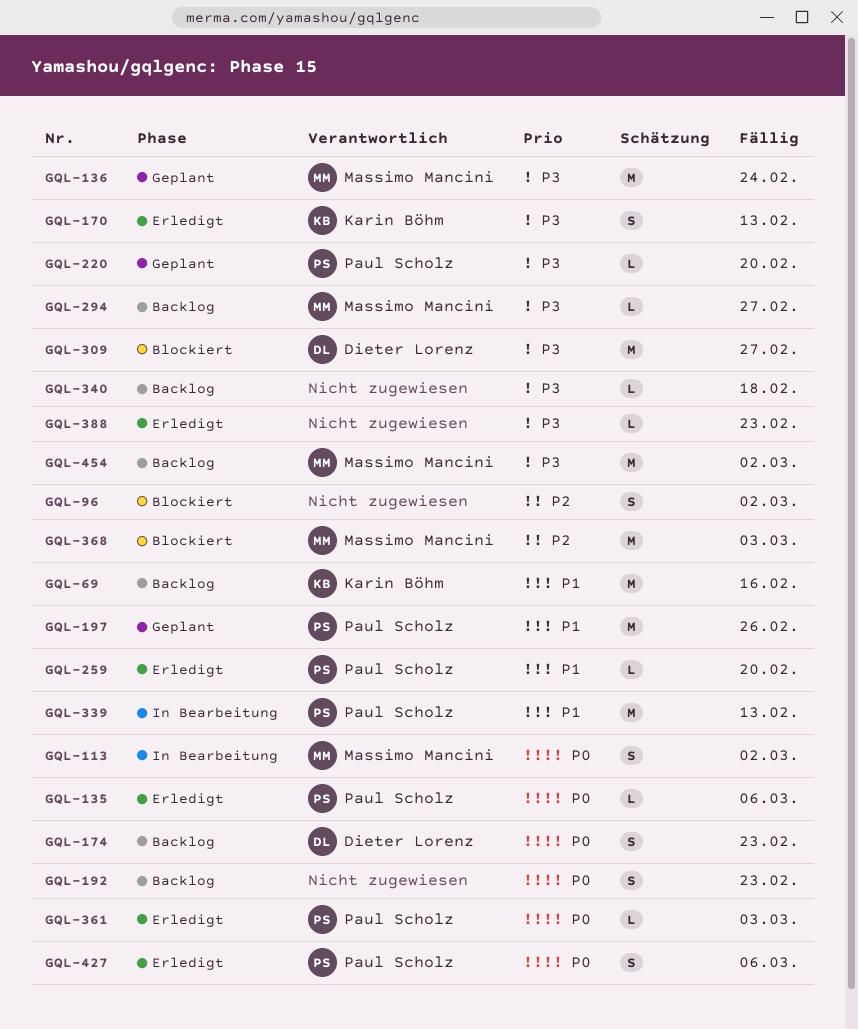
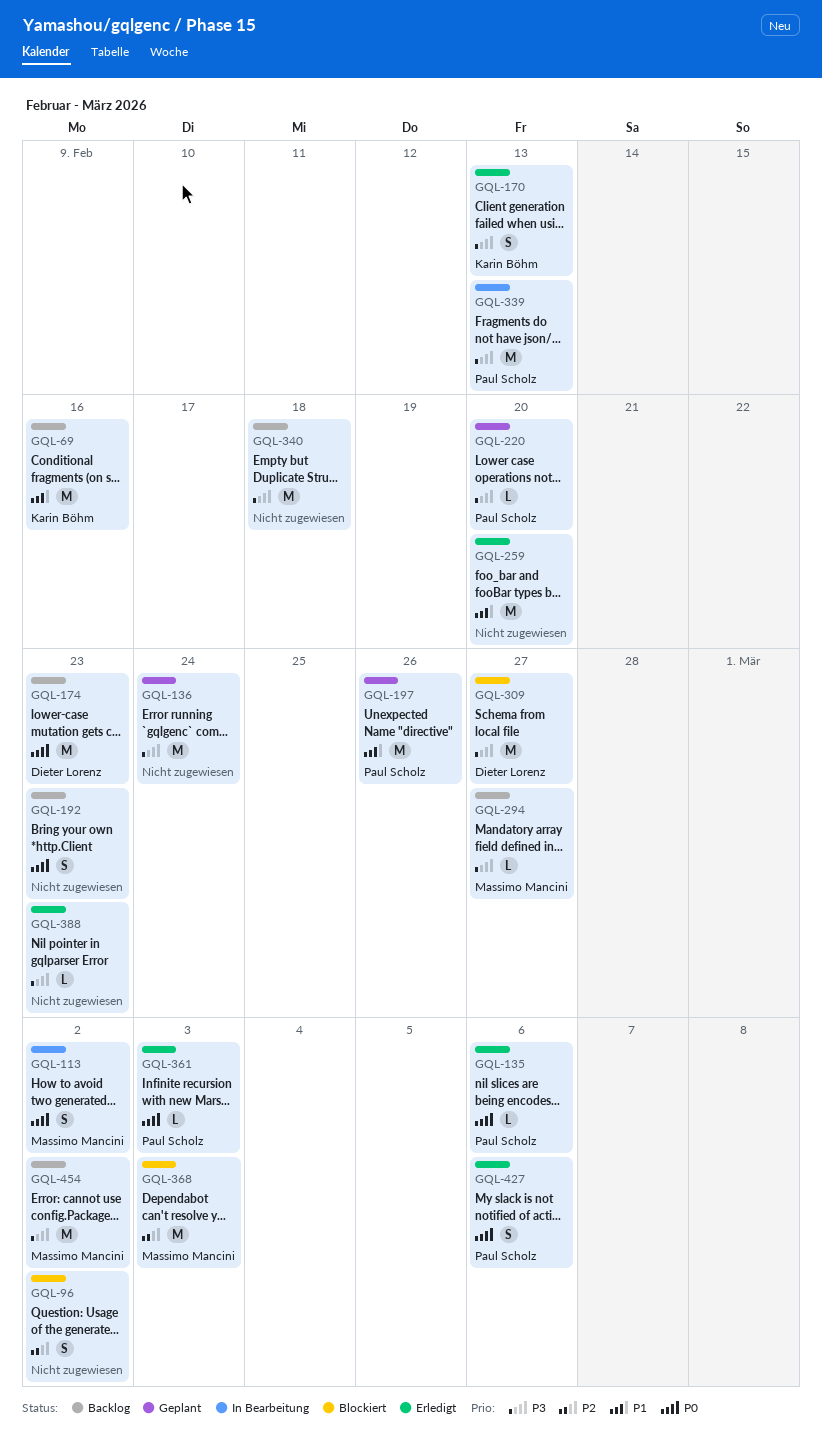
GQL-136, owner: Massimo Mancini -> none
GQL-174, estimate: S -> M
GQL-259, owner: Paul Scholz -> none
GQL-259, estimate: L -> M
GQL-339, priority: P1 -> P3
GQL-340, estimate: L -> M

